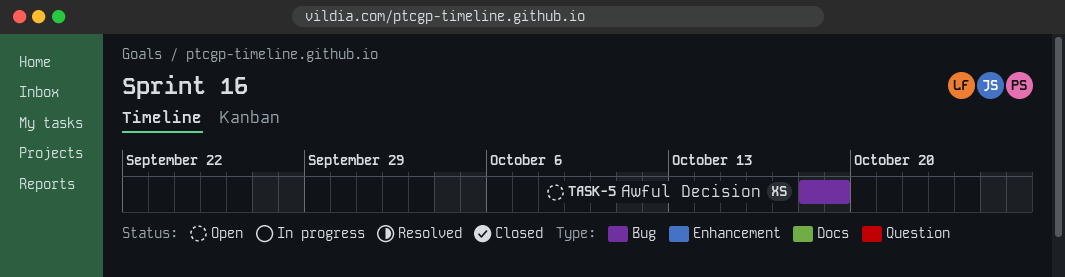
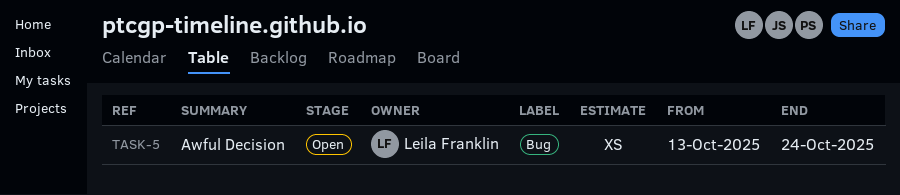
TASK-5, start: Oct 18 -> Oct 13
TASK-5, due: Oct 19 -> Oct 24

